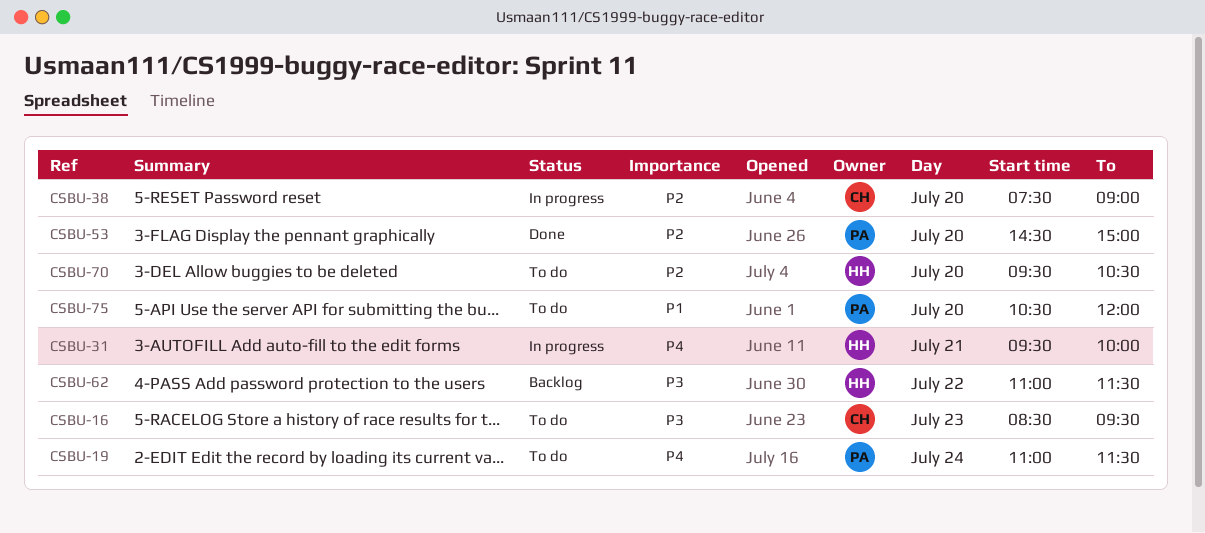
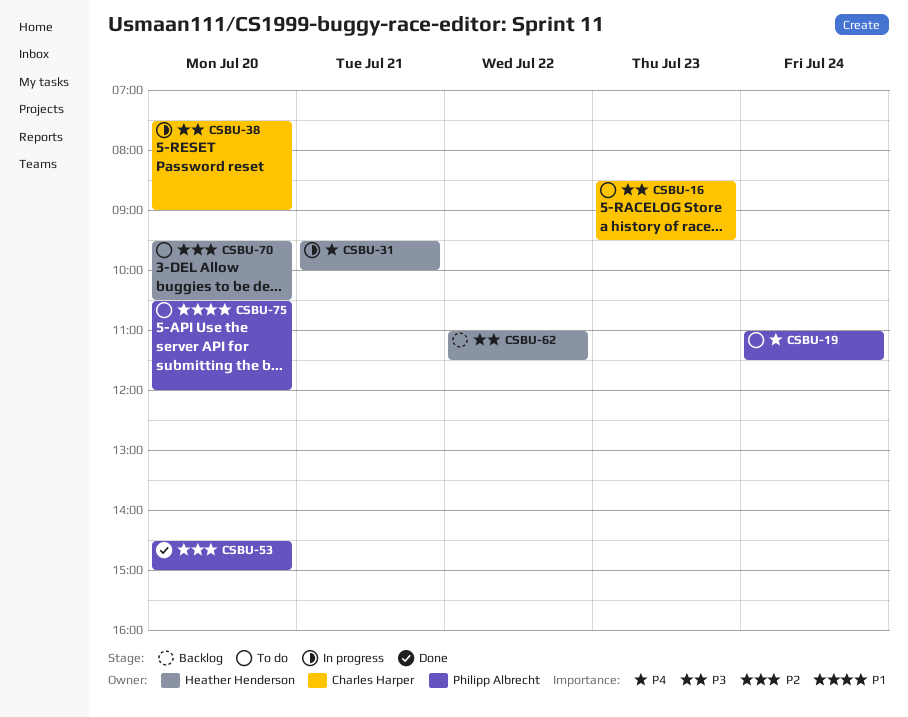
CSBU-38, priority: P2 -> P3

